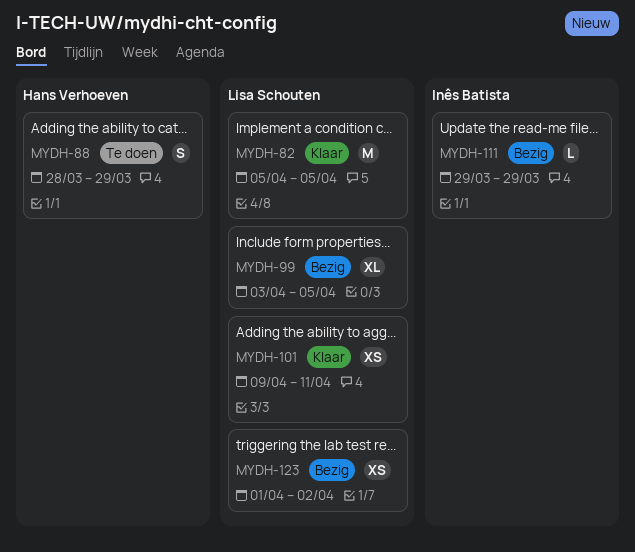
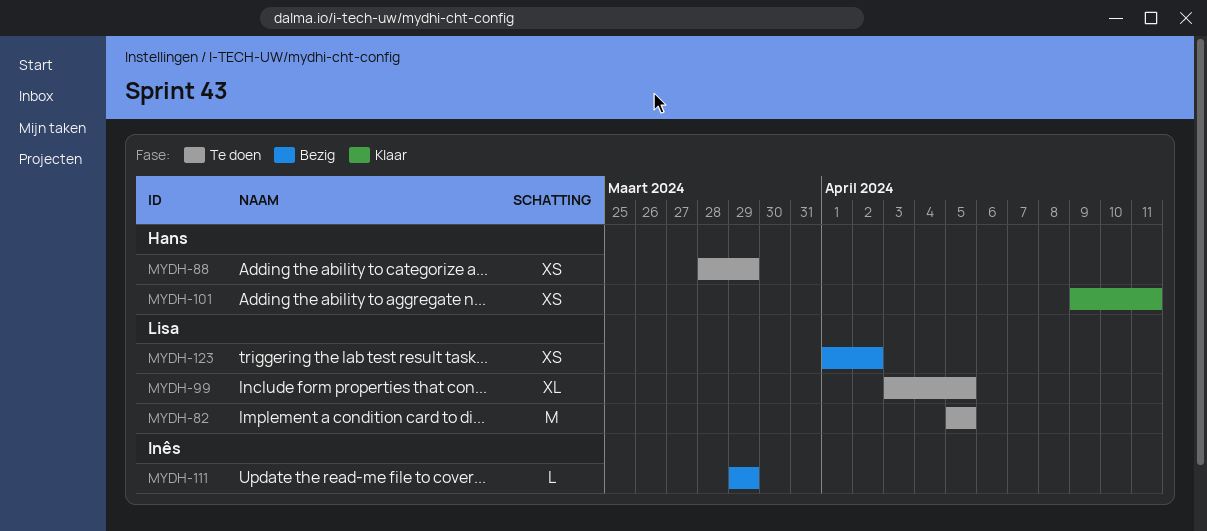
MYDH-82, status: Klaar -> Te doen
MYDH-88, estimate: S -> XS
MYDH-99, status: Bezig -> Te doen
MYDH-101, owner: Lisa Schouten -> Hans Verhoeven

